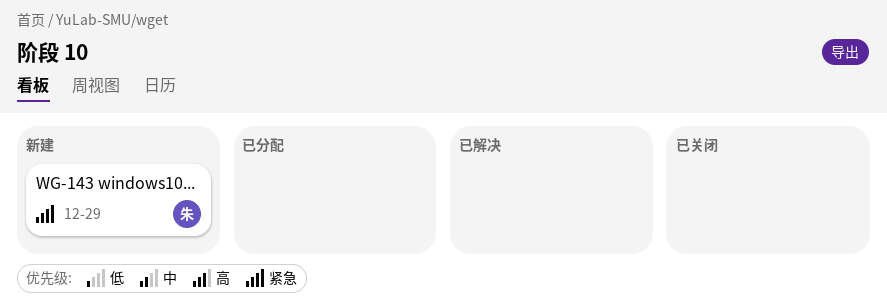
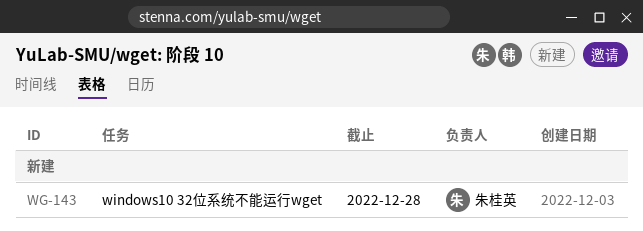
WG-143, due: Dec 29 -> Dec 28

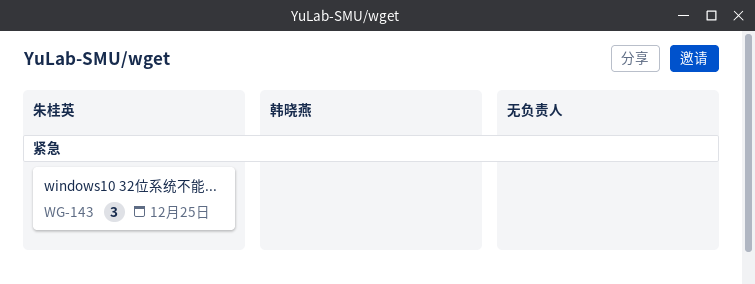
WG-143, due: Dec 28 -> Dec 25

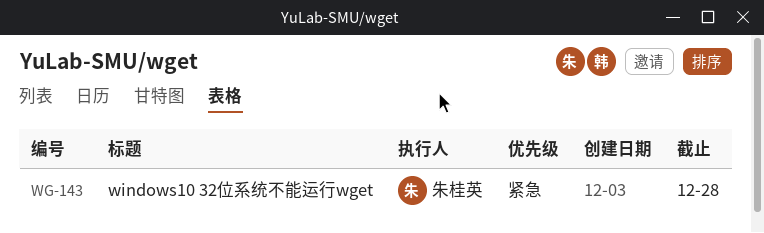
WG-143, due: Dec 25 -> Dec 28

